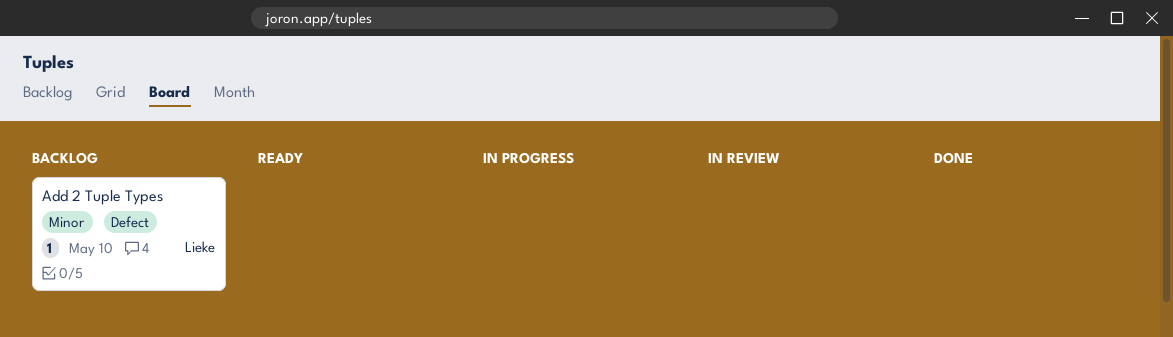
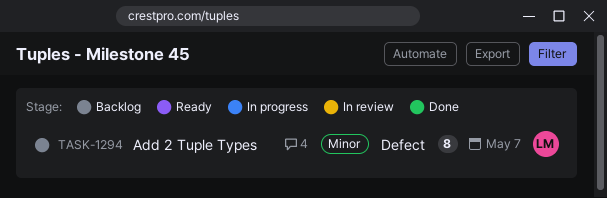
Add 2 Tuple Types, estimate: 1 -> 8
Add 2 Tuple Types, due: May 10 -> May 7

